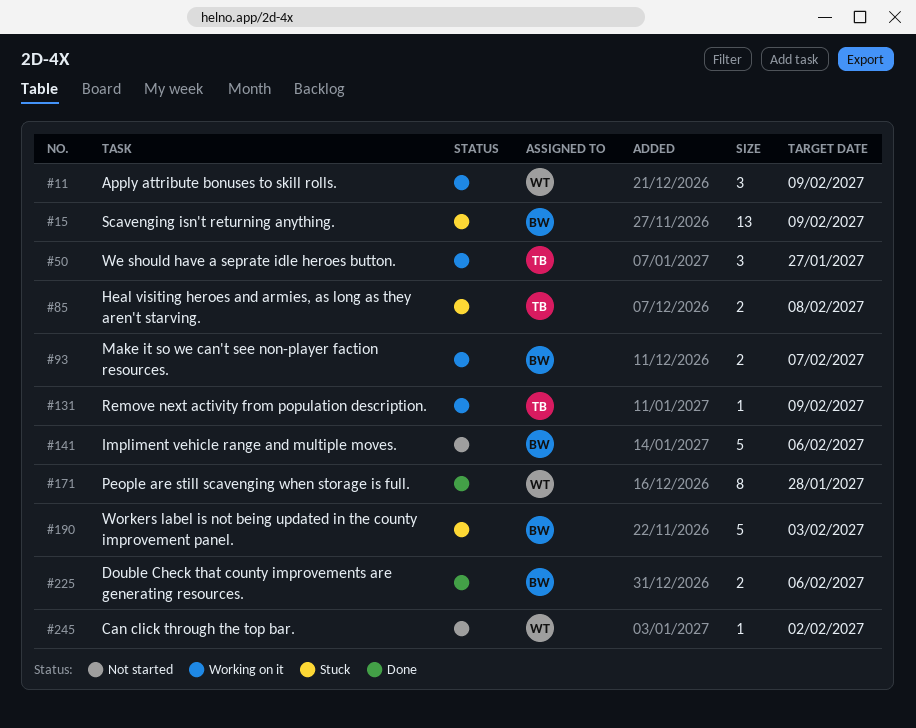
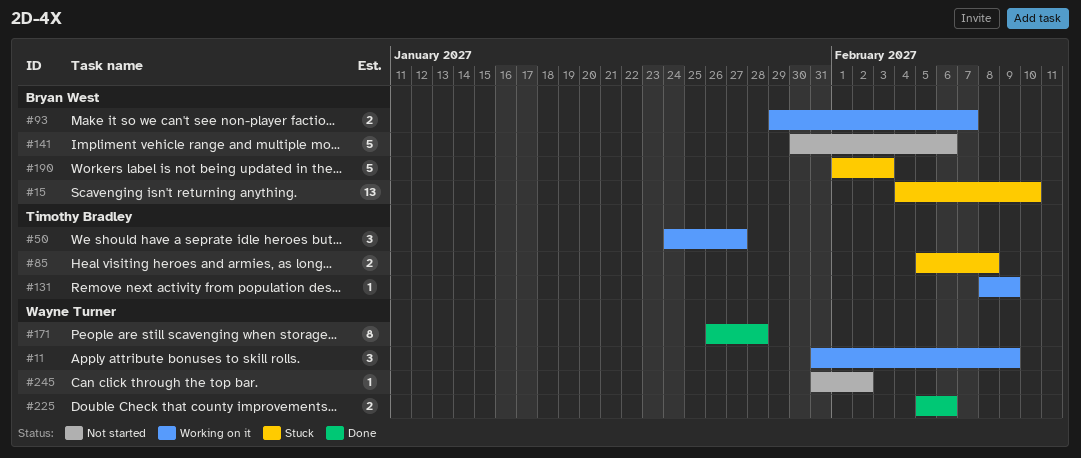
#15, due: Feb 9 -> Feb 10
#225, owner: Bryan West -> Wayne Turner

